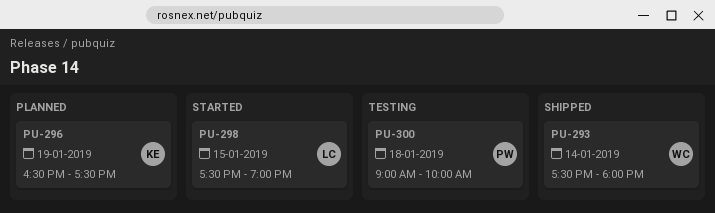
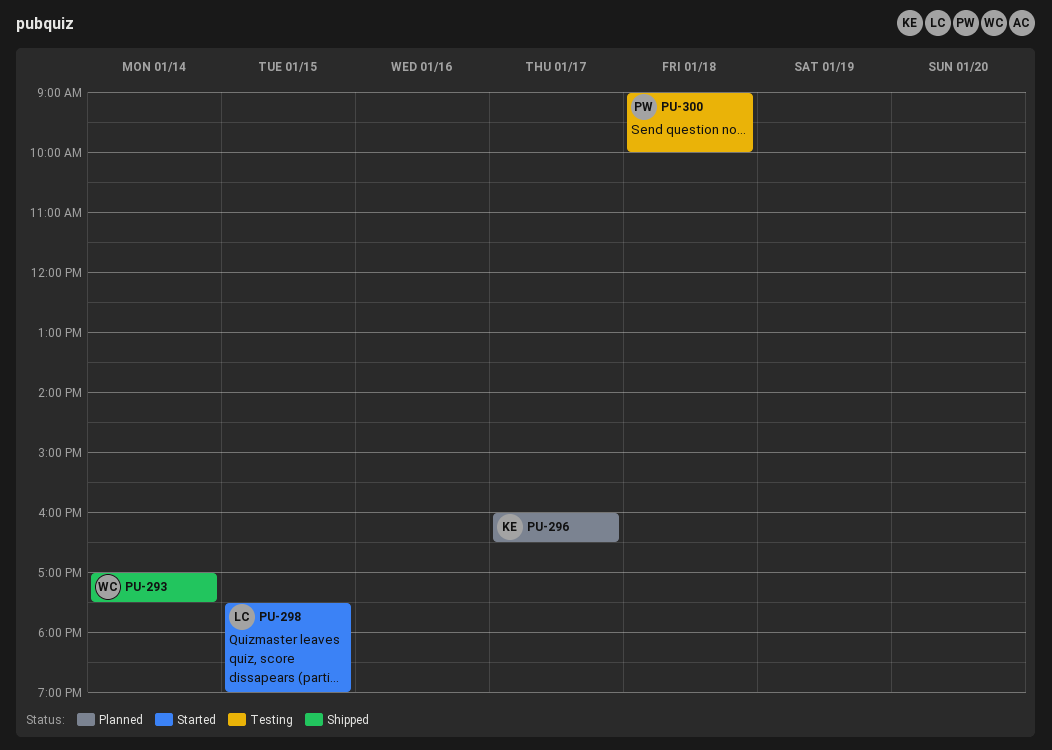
PU-293, begins: 17:30 -> 17:00
PU-293, ends: 18:00 -> 17:30
PU-296, day: Jan 19 -> Jan 17
PU-296, begins: 16:30 -> 16:00
PU-296, ends: 17:30 -> 16:30

